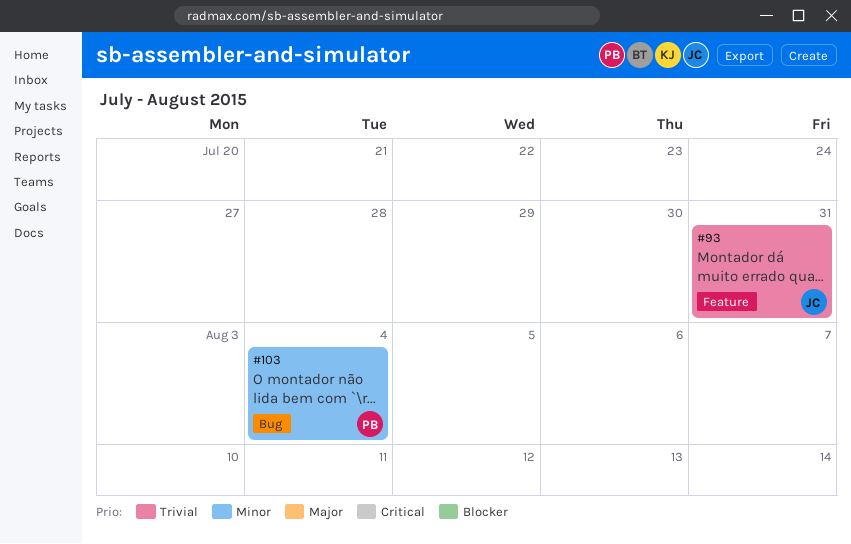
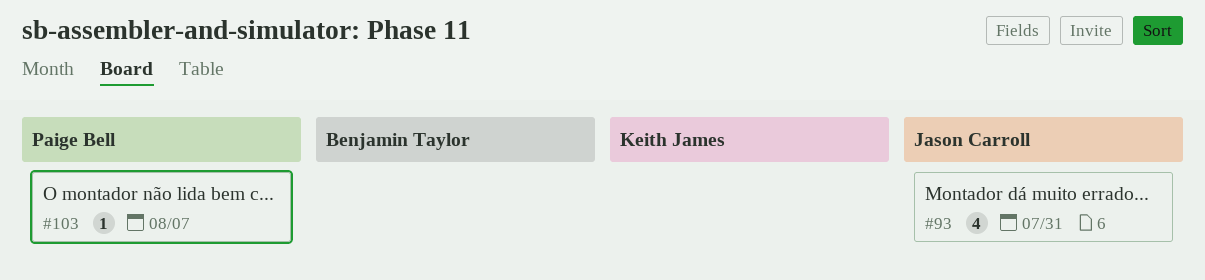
#103, due: Aug 4 -> Aug 7

